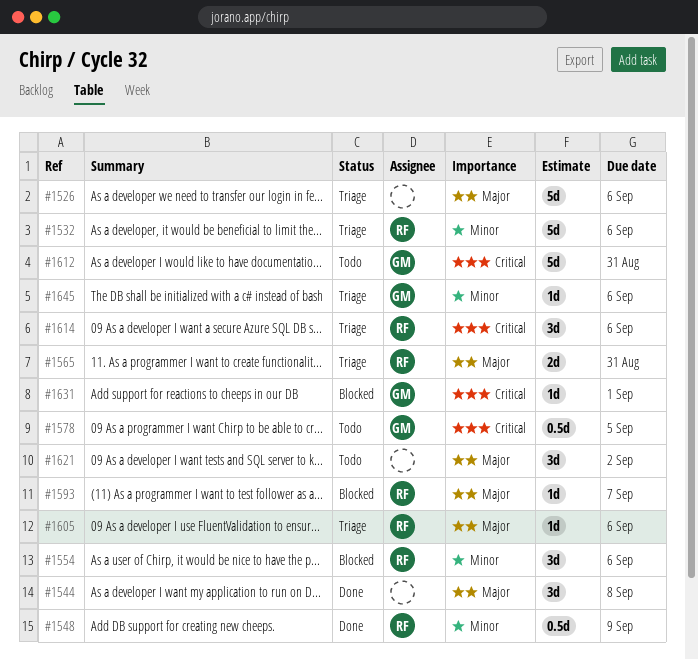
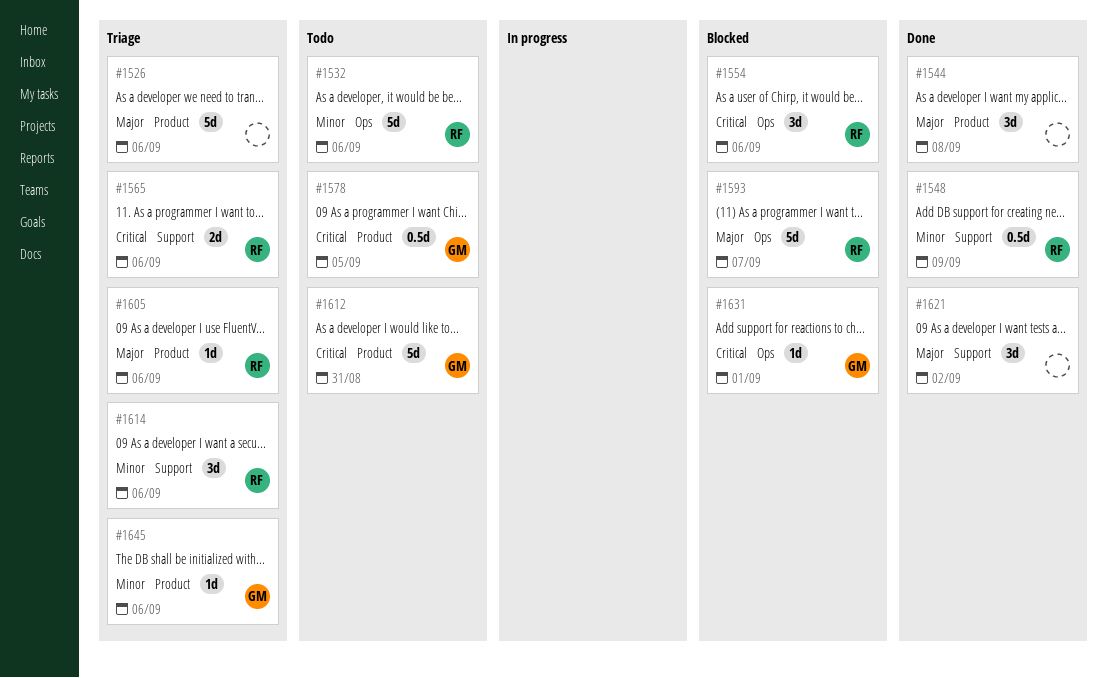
#1532, status: Triage -> Todo
#1554, priority: Minor -> Critical
#1565, priority: Major -> Critical
#1565, due: Aug 31 -> Sep 6
#1593, estimate: 1d -> 5d
#1614, priority: Critical -> Minor
#1621, status: Todo -> Done

